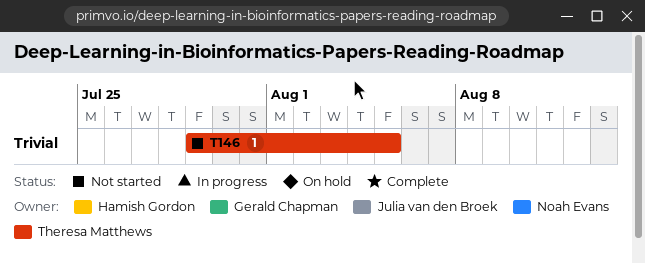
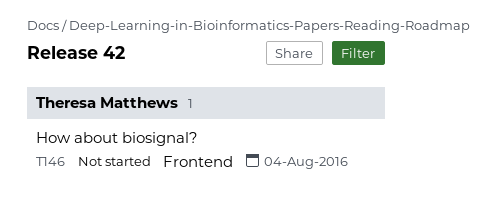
T146, due: Aug 5 -> Aug 4

